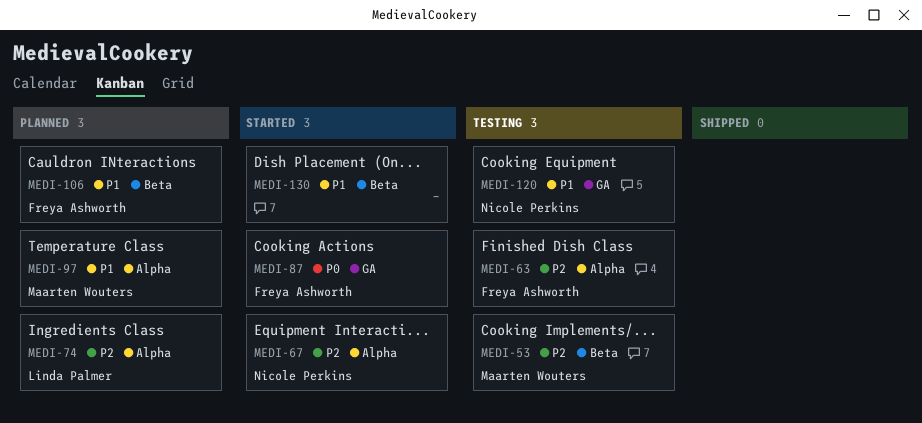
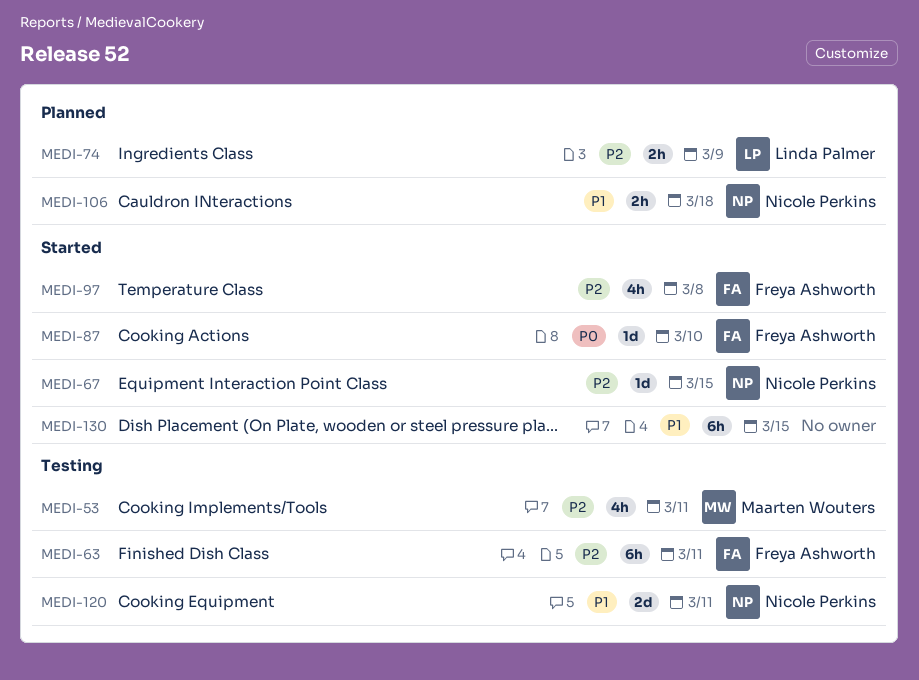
MEDI-97, status: Planned -> Started
MEDI-97, owner: Maarten Wouters -> Freya Ashworth
MEDI-97, priority: P1 -> P2
MEDI-106, owner: Freya Ashworth -> Nicole Perkins

